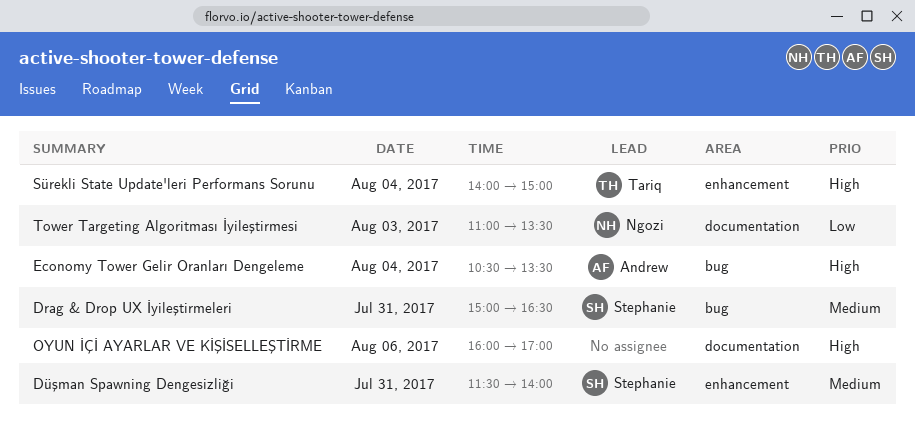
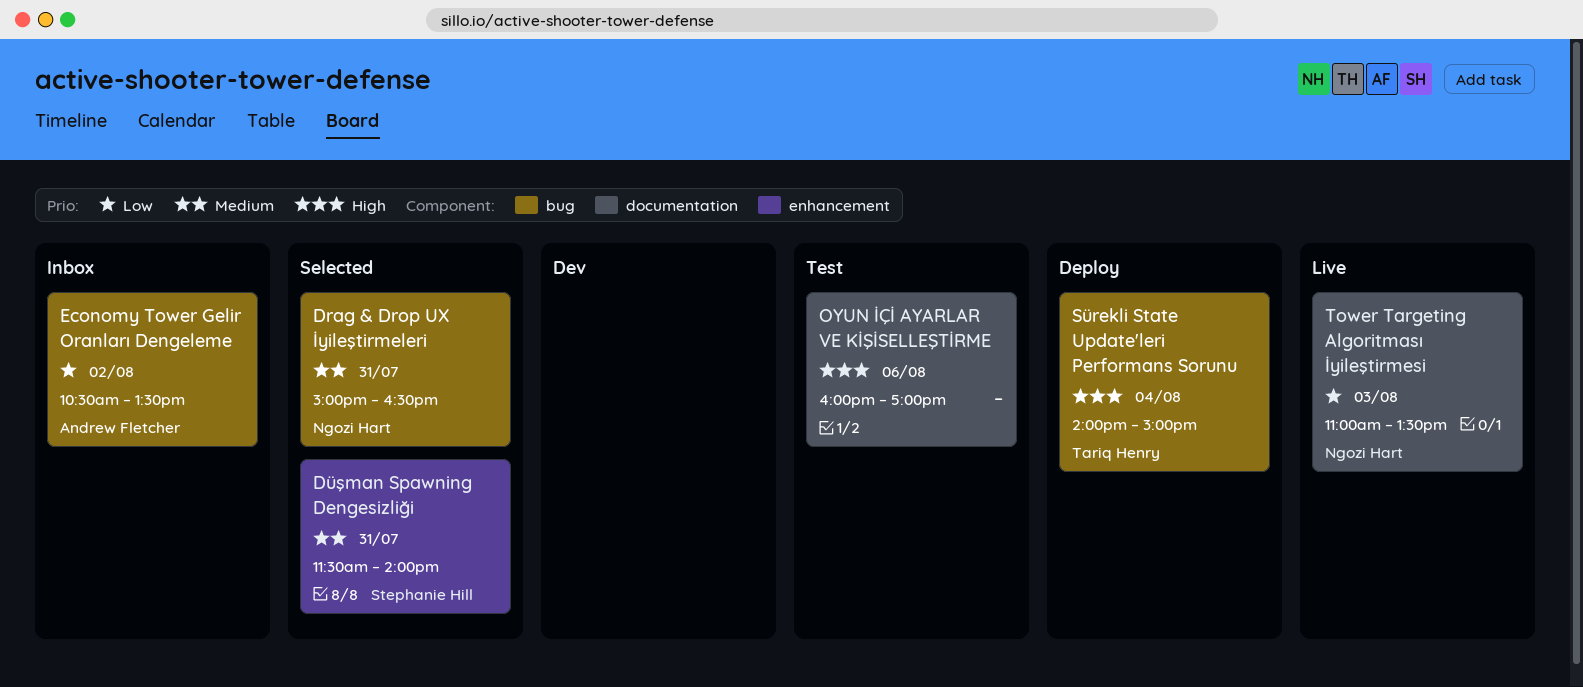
Drag & Drop UX İyileştirmeleri, owner: Stephanie Hill -> Ngozi Hart
Economy Tower Gelir Oranları Dengeleme, priority: High -> Low
Economy Tower Gelir Oranları Dengeleme, day: Aug 4 -> Aug 2
Sürekli State Update'leri Performans Sorunu, label: enhancement -> bug

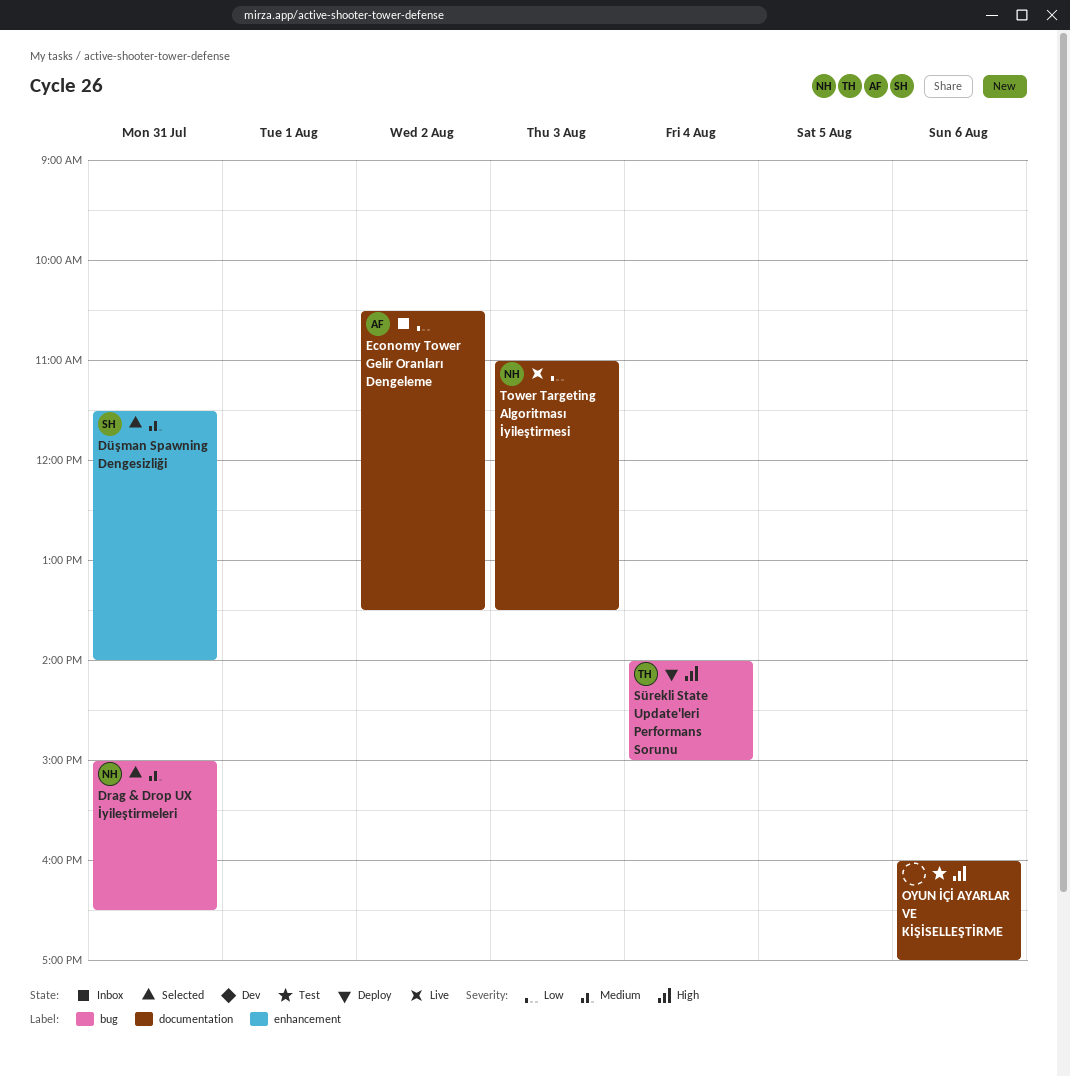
Economy Tower Gelir Oranları Dengeleme, label: bug -> documentation

